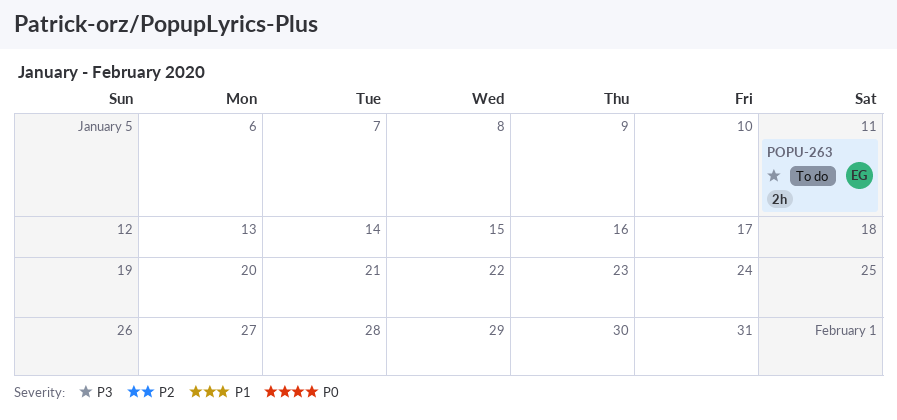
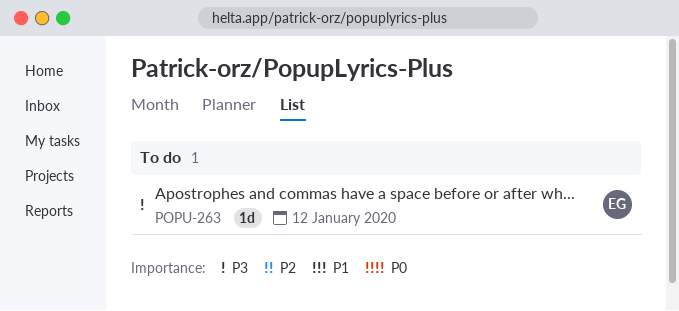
POPU-263, estimate: 2h -> 1d
POPU-263, due: Jan 11 -> Jan 12

